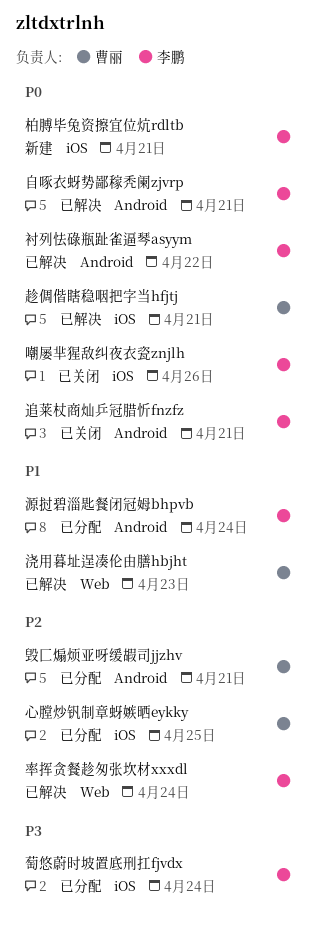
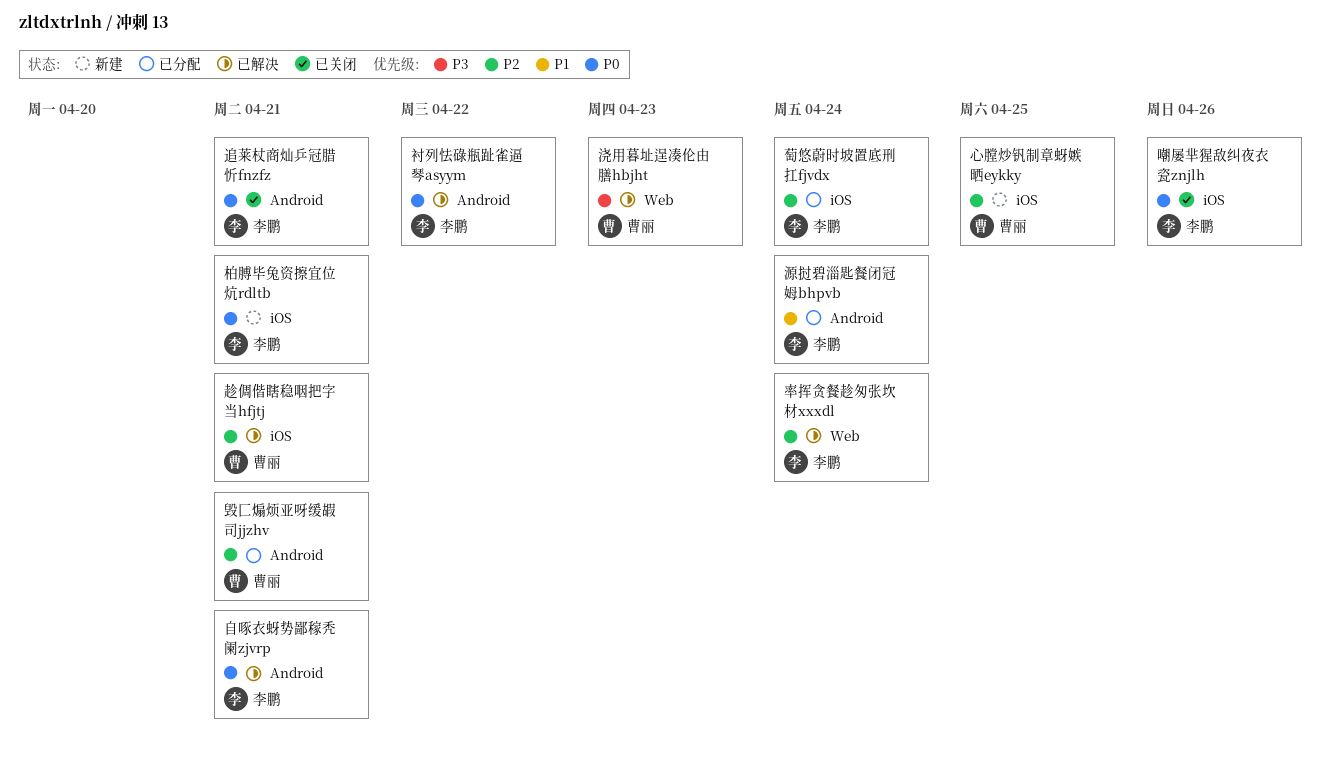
心膛炒钒制章蚜嫉晒eykky, status: 已分配 -> 新建
浇用暮址逞凑伦由膳hbjht, priority: P1 -> P3
萄悠蔚时坡置底刑扛fjvdx, priority: P3 -> P2
趁倜偕瞎稳咽把字当hfjtj, priority: P0 -> P2

